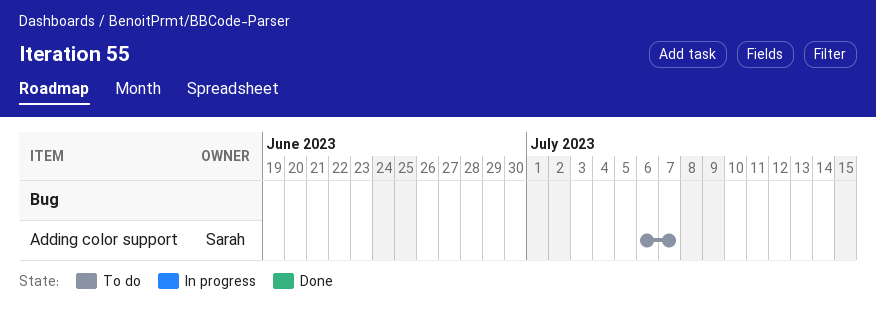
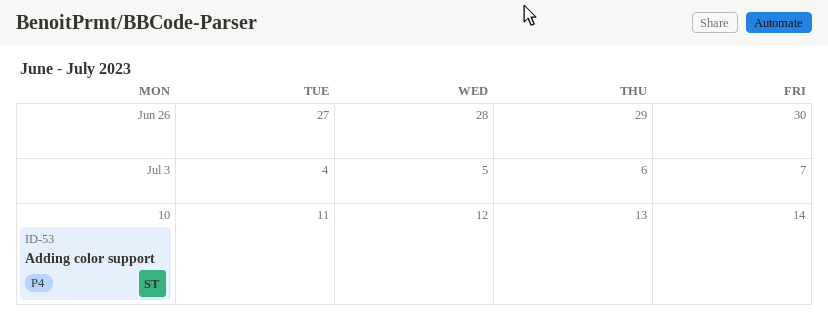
Adding color support, due: Jul 7 -> Jul 10

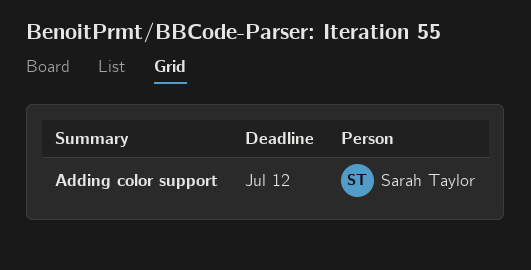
Adding color support, due: Jul 10 -> Jul 12

